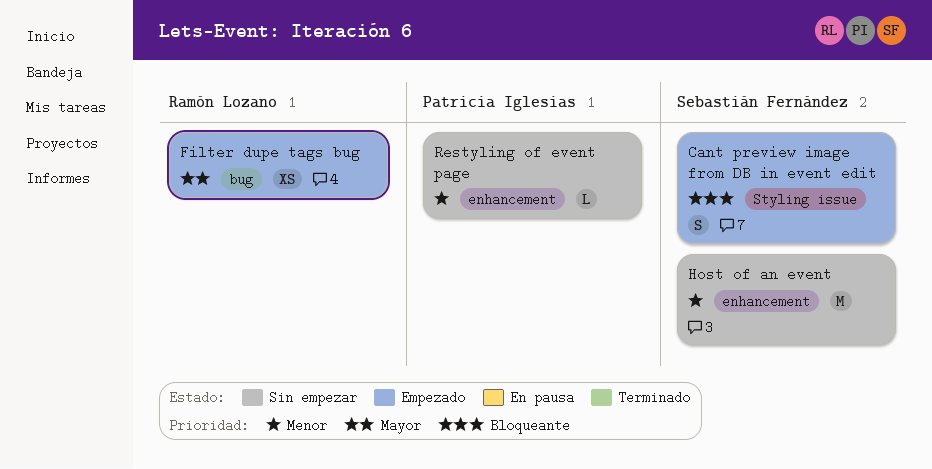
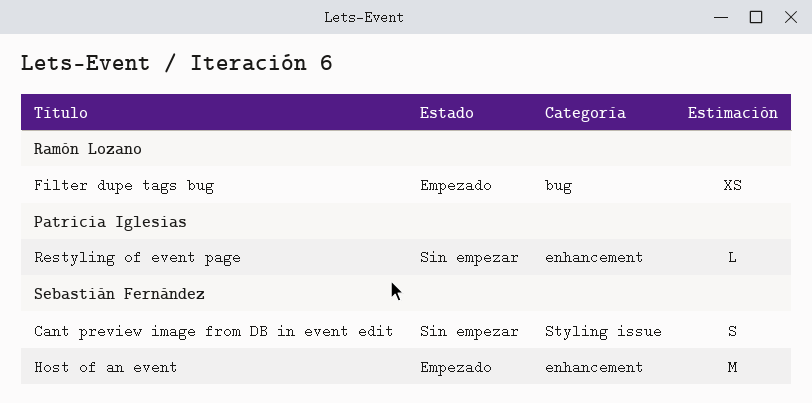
Cant preview image from DB in event edit, status: Empezado -> Sin empezar
Host of an event, status: Sin empezar -> Empezado

